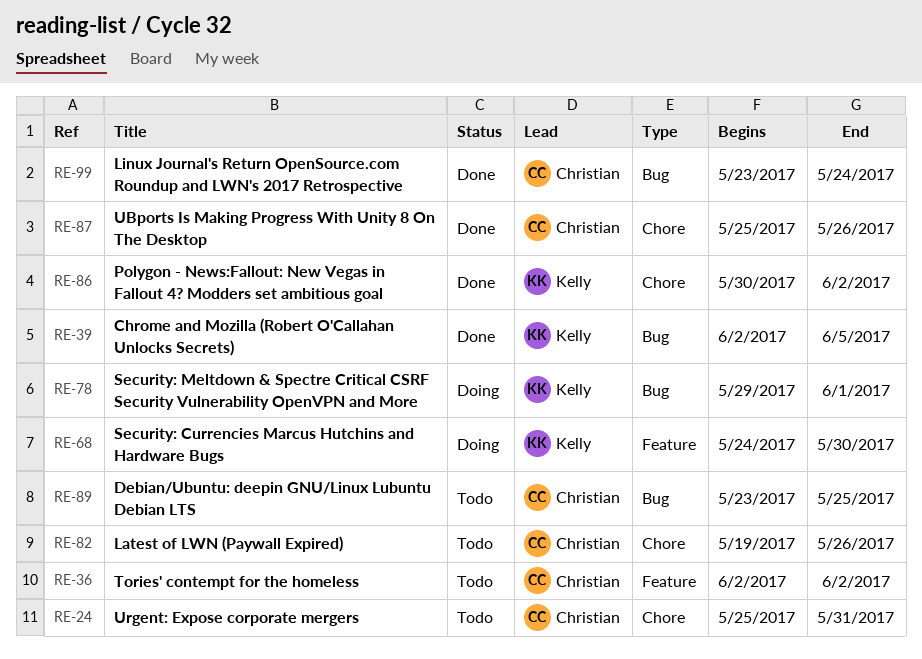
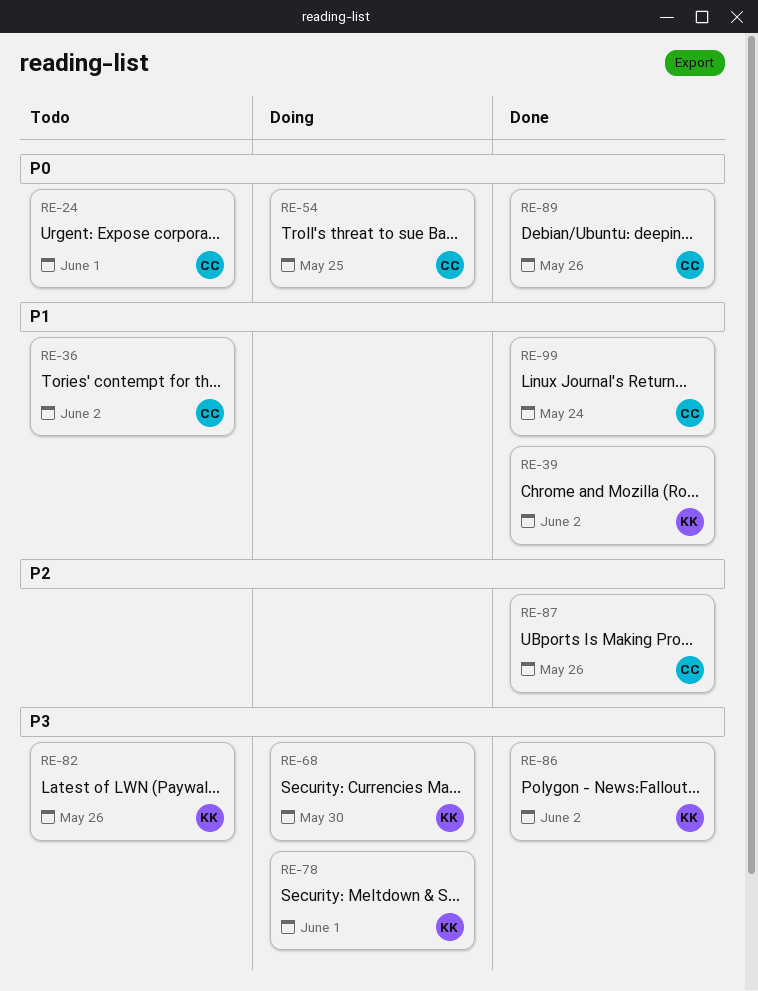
RE-24, due: May 31 -> Jun 1
RE-39, due: Jun 5 -> Jun 2
RE-54: none -> present
RE-82, owner: Christian -> Kelly
RE-89, status: Todo -> Done
RE-89, due: May 25 -> May 26

